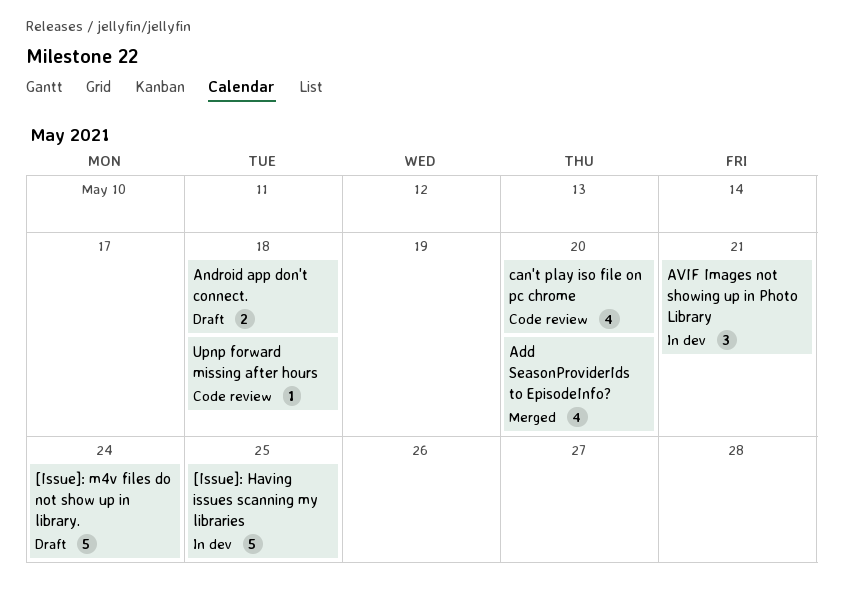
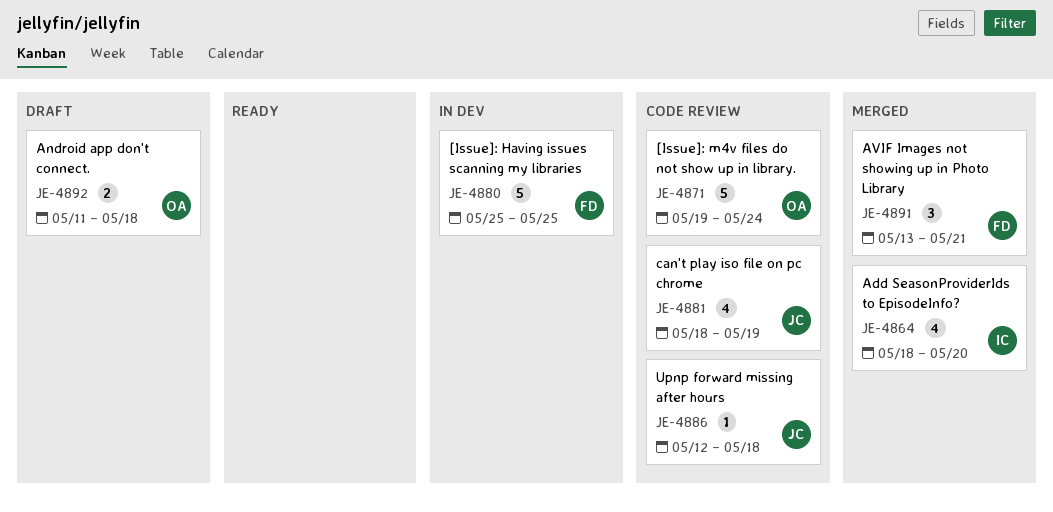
[Issue]: m4v files do not show up in library., status: Draft -> Code review
AVIF Images not showing up in Photo Library, status: In dev -> Merged
can't play iso file on pc chrome, due: May 20 -> May 19

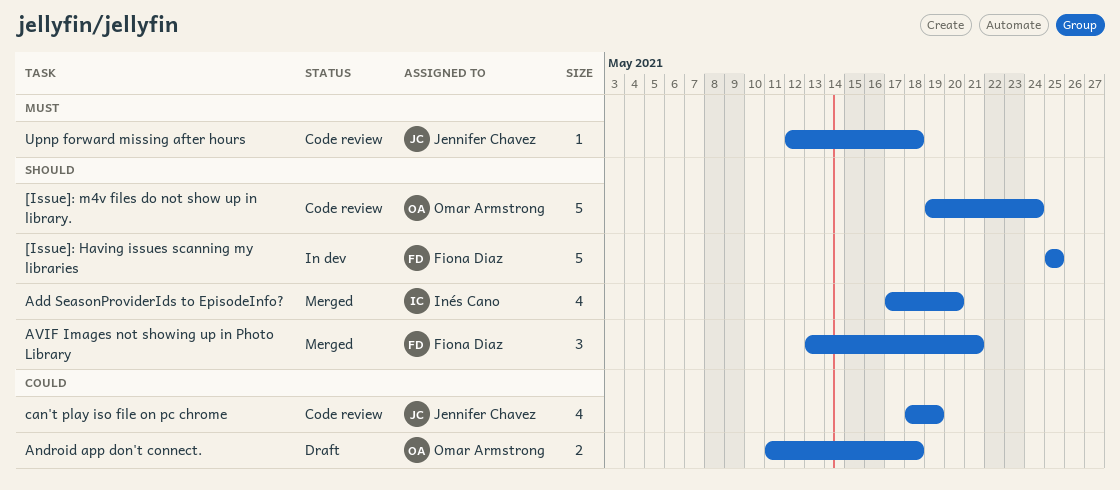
Add SeasonProviderIds to EpisodeInfo?, start: May 18 -> May 17

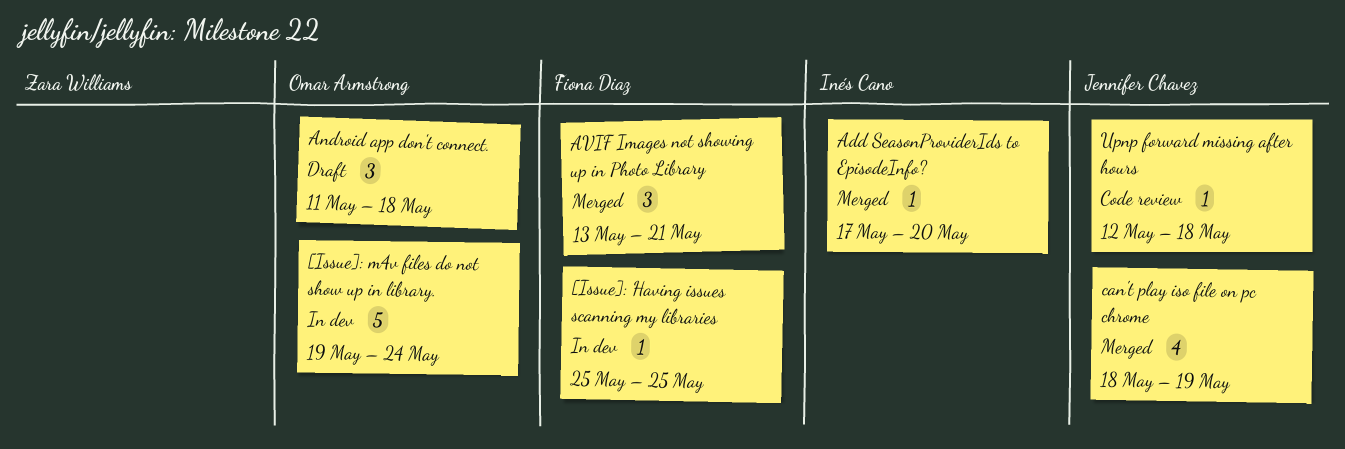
[Issue]: Having issues scanning my libraries, estimate: 5 -> 1
[Issue]: m4v files do not show up in library., status: Code review -> In dev
Add SeasonProviderIds to EpisodeInfo?, estimate: 4 -> 1
Android app don't connect., estimate: 2 -> 3
can't play iso file on pc chrome, status: Code review -> Merged

